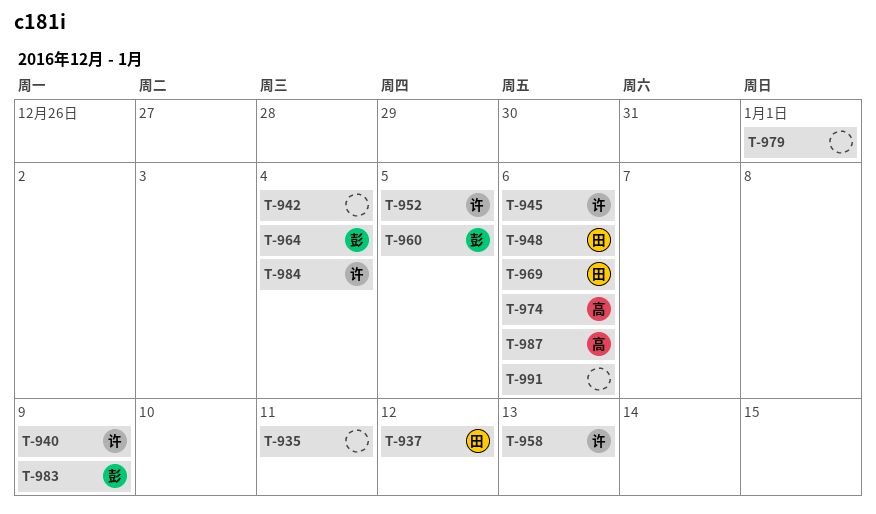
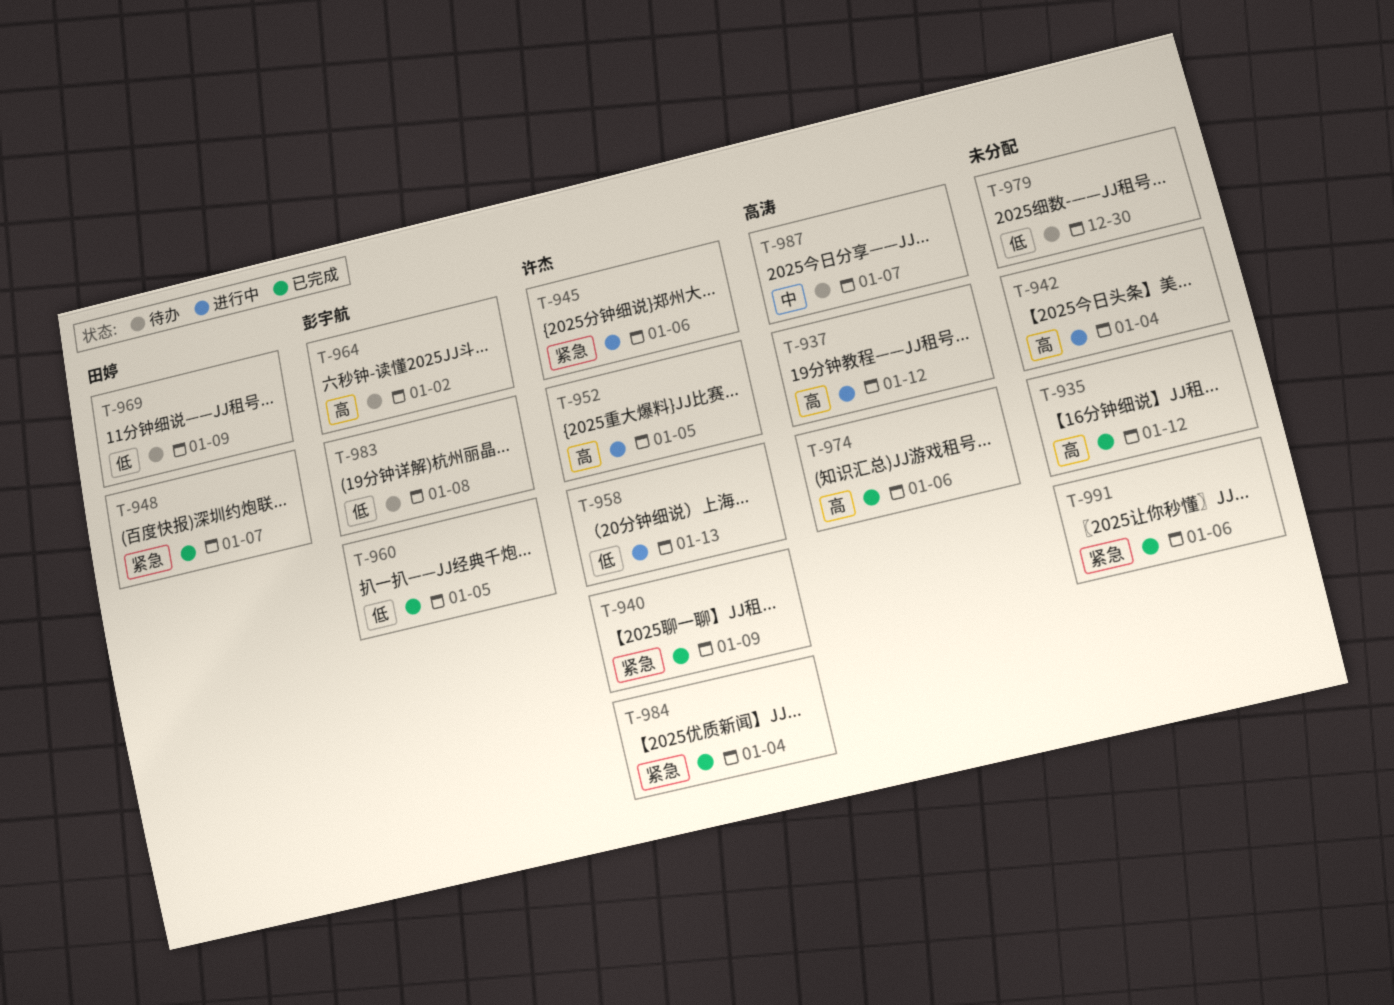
T-935, due: Jan 11 -> Jan 12
T-937, owner: 田婷 -> 高涛
T-948, due: Jan 6 -> Jan 7
T-964, due: Jan 4 -> Jan 2
T-969, due: Jan 6 -> Jan 9
T-979, due: Jan 1 -> Dec 30
T-983, due: Jan 9 -> Jan 8
T-987, due: Jan 6 -> Jan 7

